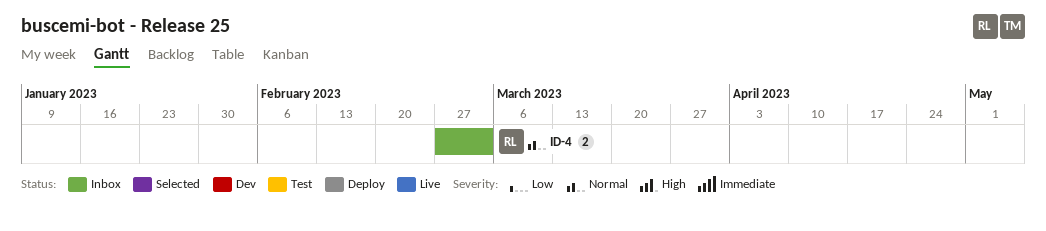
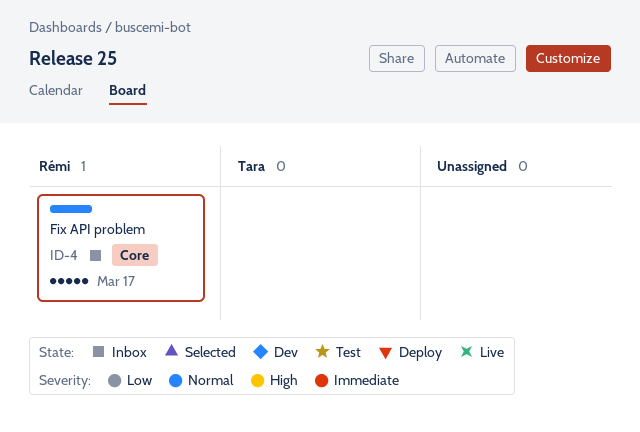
ID-4, estimate: 2 -> 5
ID-4, due: Mar 3 -> Mar 17

